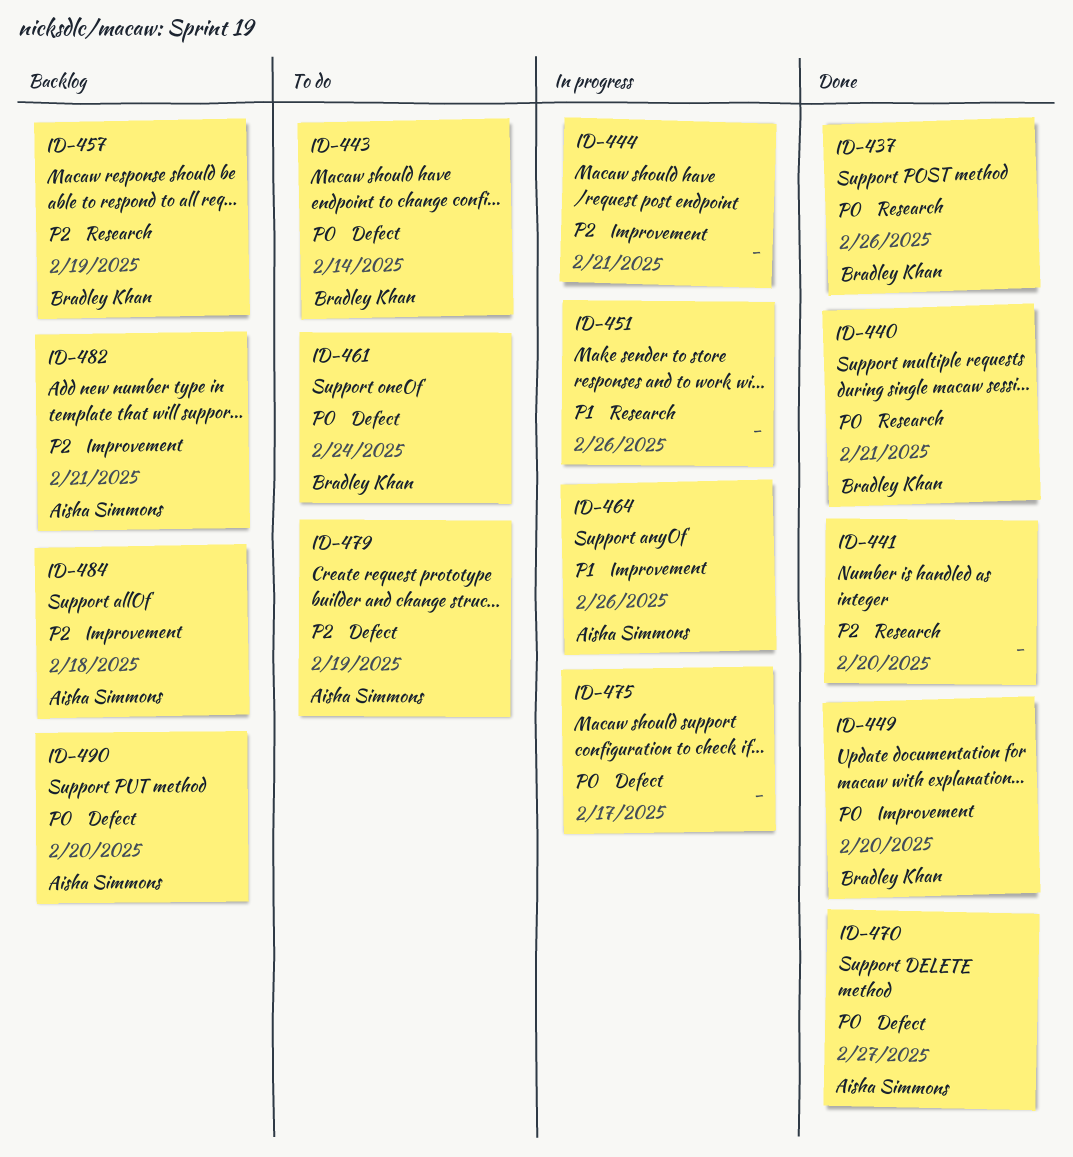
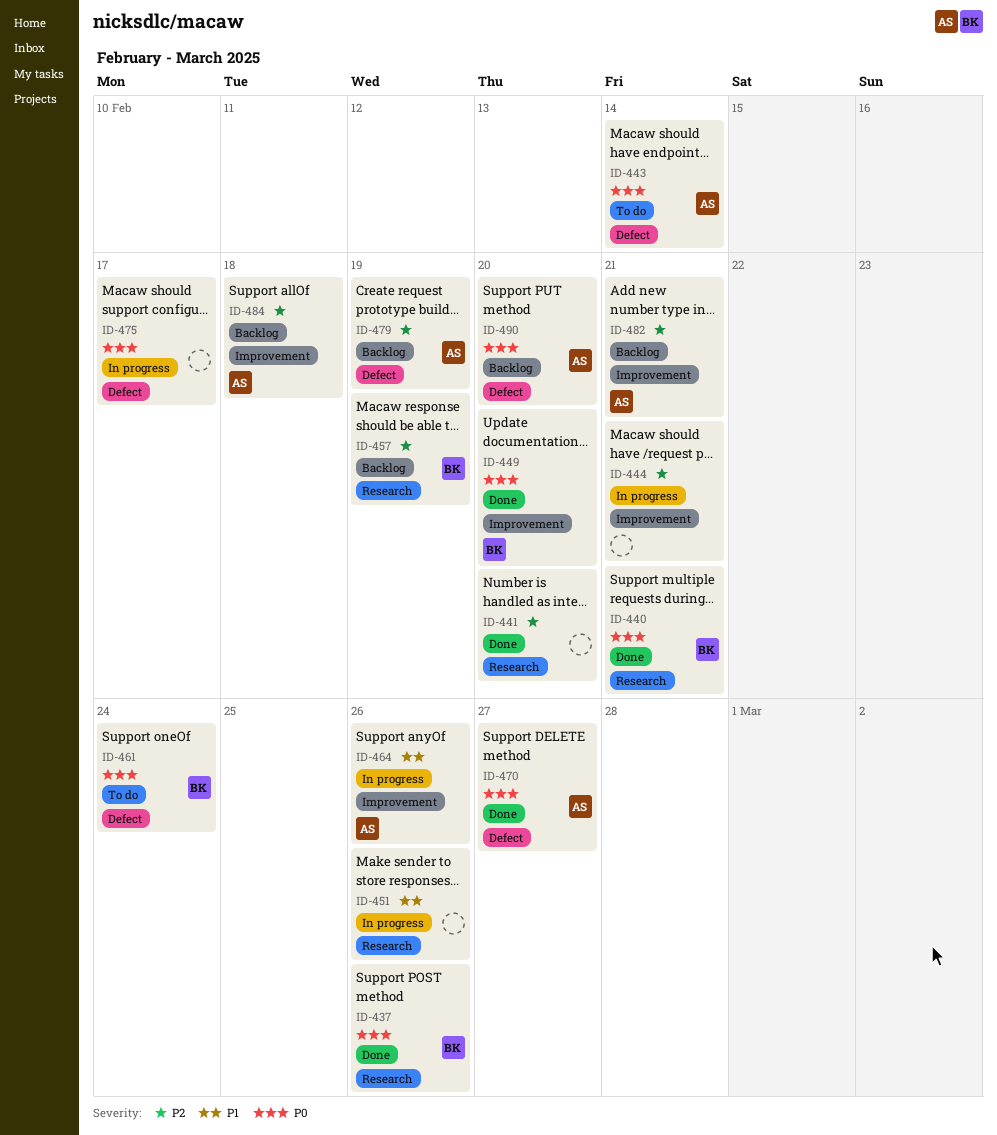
ID-443, owner: Bradley Khan -> Aisha Simmons
ID-479, status: To do -> Backlog

